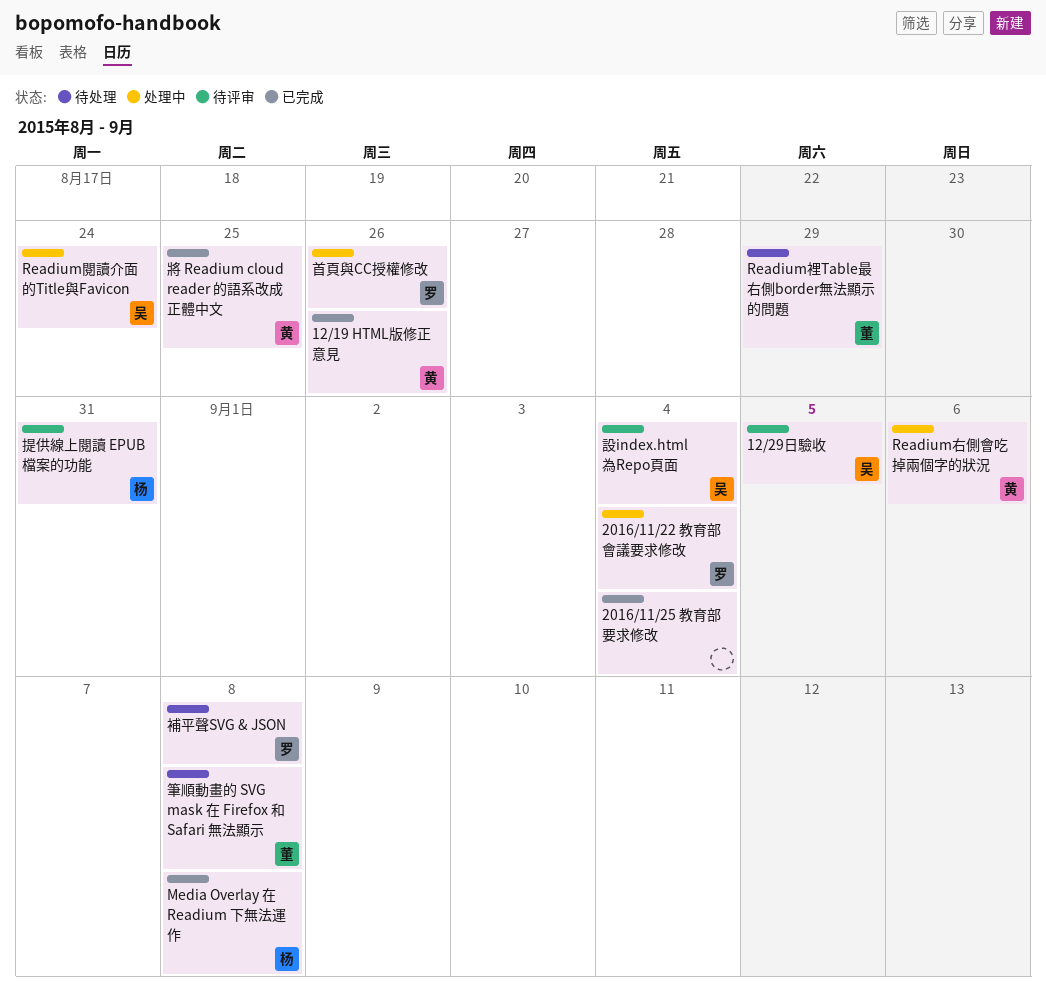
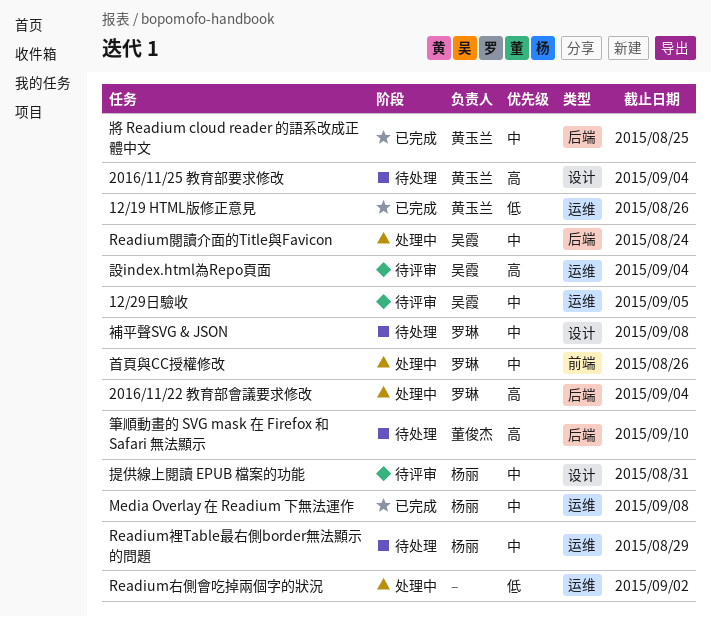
2016/11/25 教育部要求修改, status: 已完成 -> 待处理
2016/11/25 教育部要求修改, owner: none -> 黄玉兰
Readium右側會吃掉兩個字的狀況, owner: 黄玉兰 -> none
Readium右側會吃掉兩個字的狀況, due: Sep 6 -> Sep 2
Readium裡Table最右側border無法顯示的問題, owner: 董俊杰 -> 杨丽
筆順動畫的 SVG mask 在 Firefox 和 Safari 無法顯示, due: Sep 8 -> Sep 10

